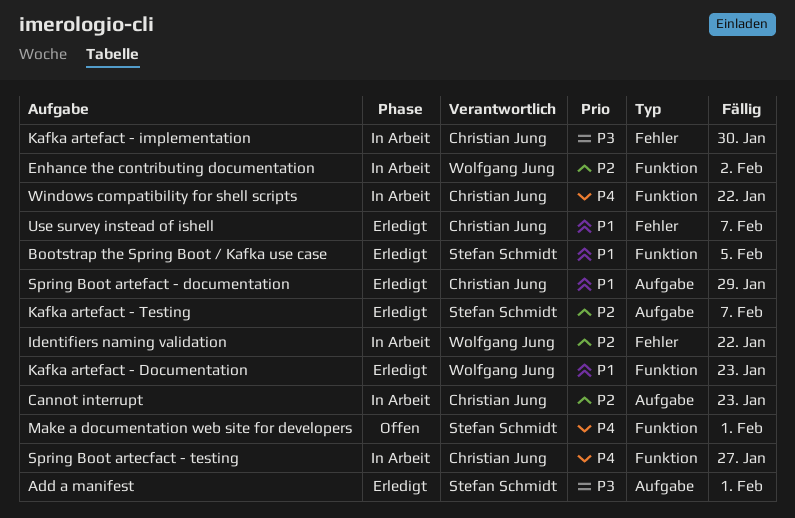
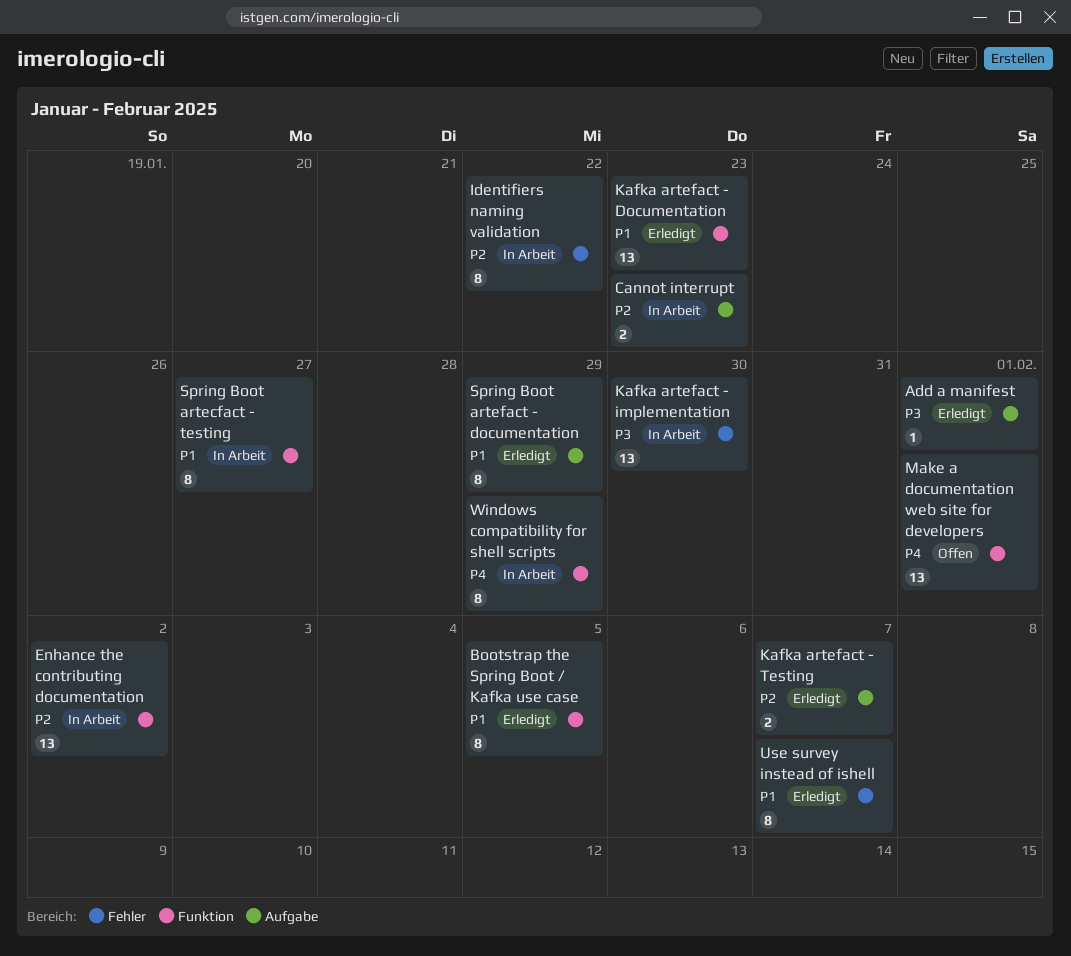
Spring Boot artecfact - testing, priority: P4 -> P1
Windows compatibility for shell scripts, due: Jan 22 -> Jan 29

